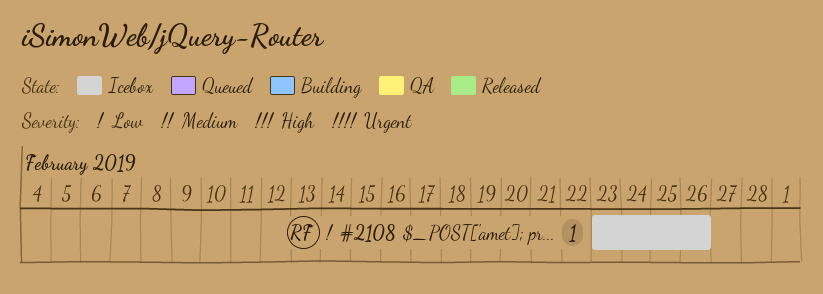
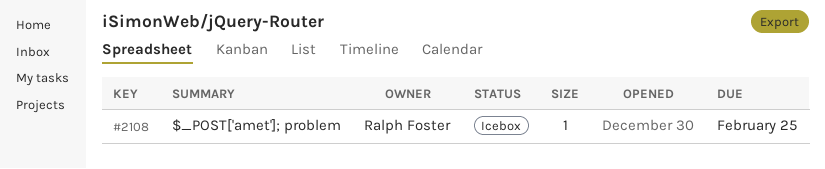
#2108, due: Feb 26 -> Feb 25

